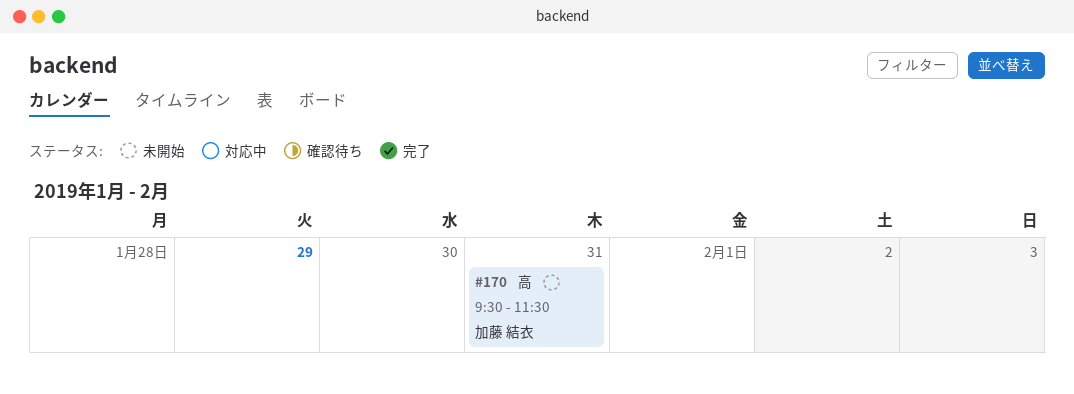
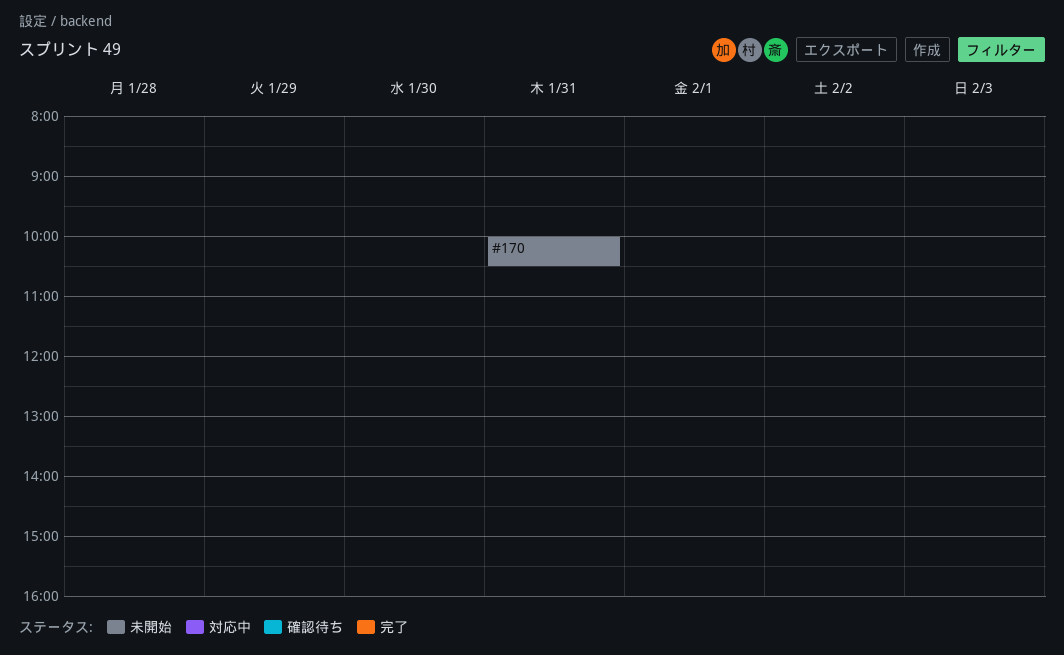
#170, begins: 09:30 -> 10:00
#170, ends: 11:30 -> 10:30

